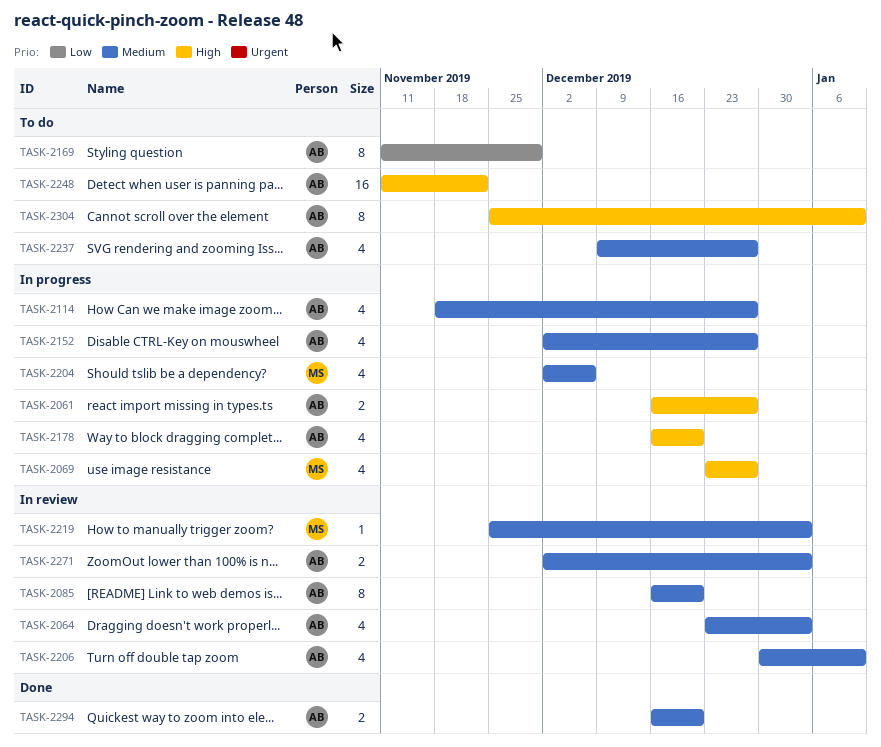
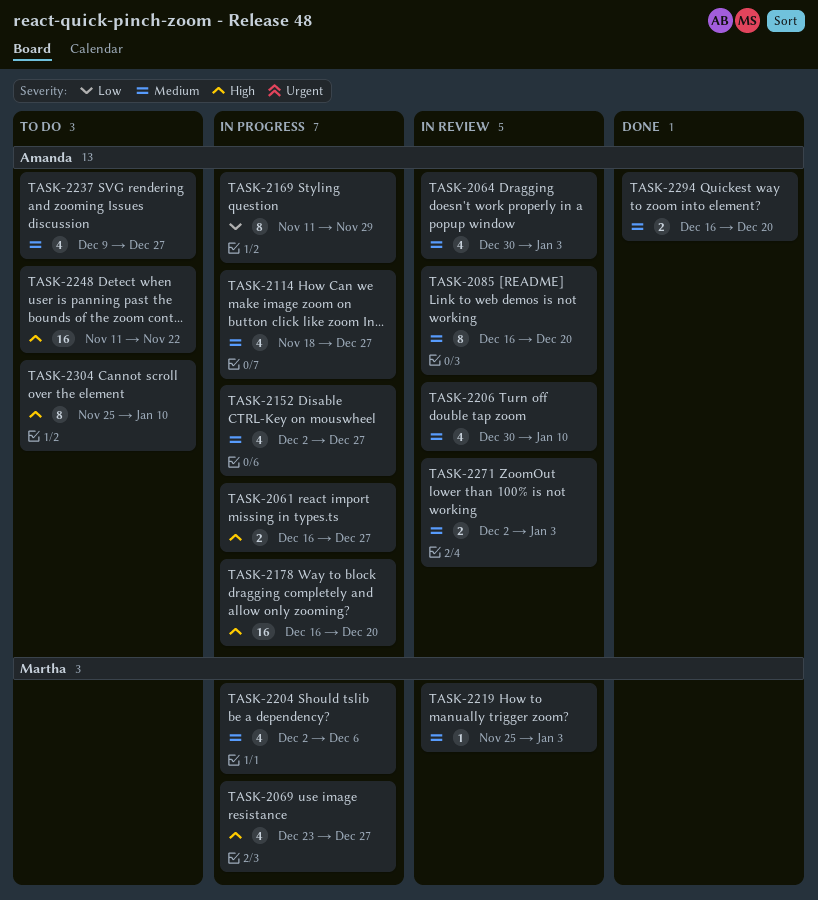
TASK-2064, start: Dec 23 -> Dec 30
TASK-2169, status: To do -> In progress
TASK-2178, estimate: 4 -> 16

